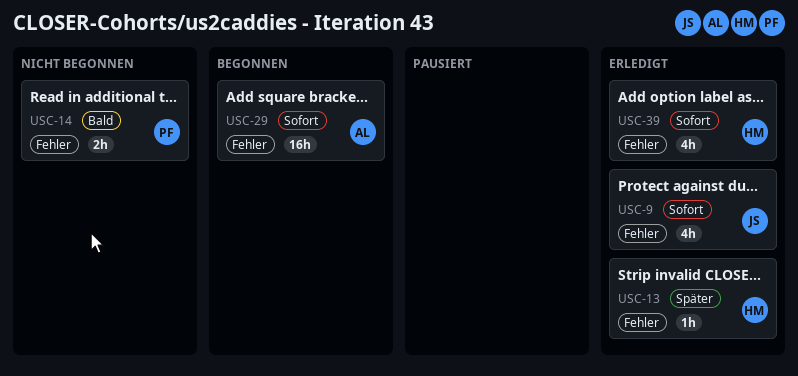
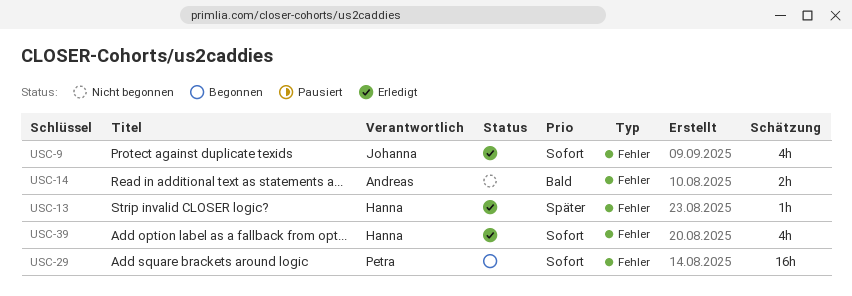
USC-14, owner: Petra -> Andreas
USC-29, owner: Andreas -> Petra

